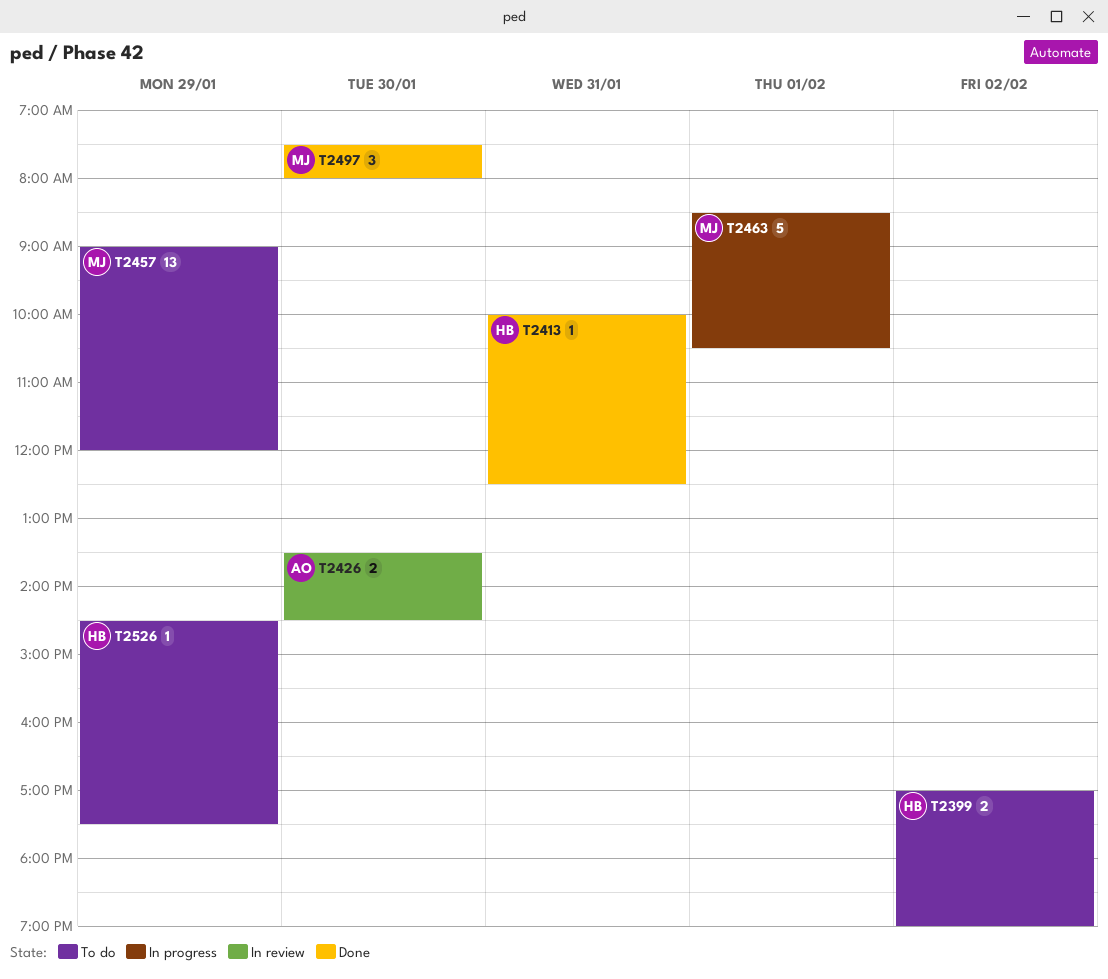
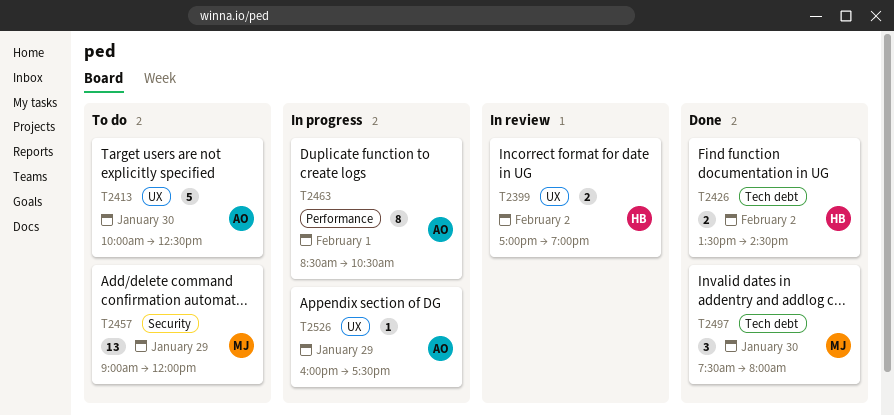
T2399, status: To do -> In review
T2413, status: Done -> To do
T2413, owner: HB -> AO
T2413, estimate: 1 -> 5
T2413, day: Jan 31 -> Jan 30
T2426, status: In review -> Done
T2426, owner: AO -> HB
T2426, day: Jan 30 -> Feb 2
T2463, owner: MJ -> AO
T2463, estimate: 5 -> 8
T2526, status: To do -> In progress
T2526, owner: HB -> AO
T2526, begins: 14:30 -> 16:00

